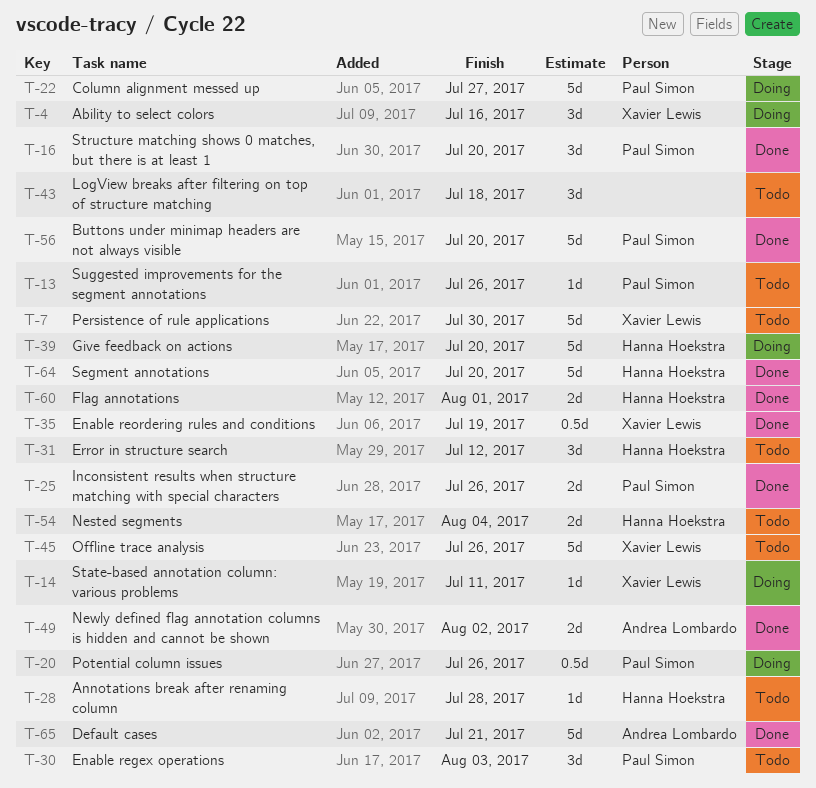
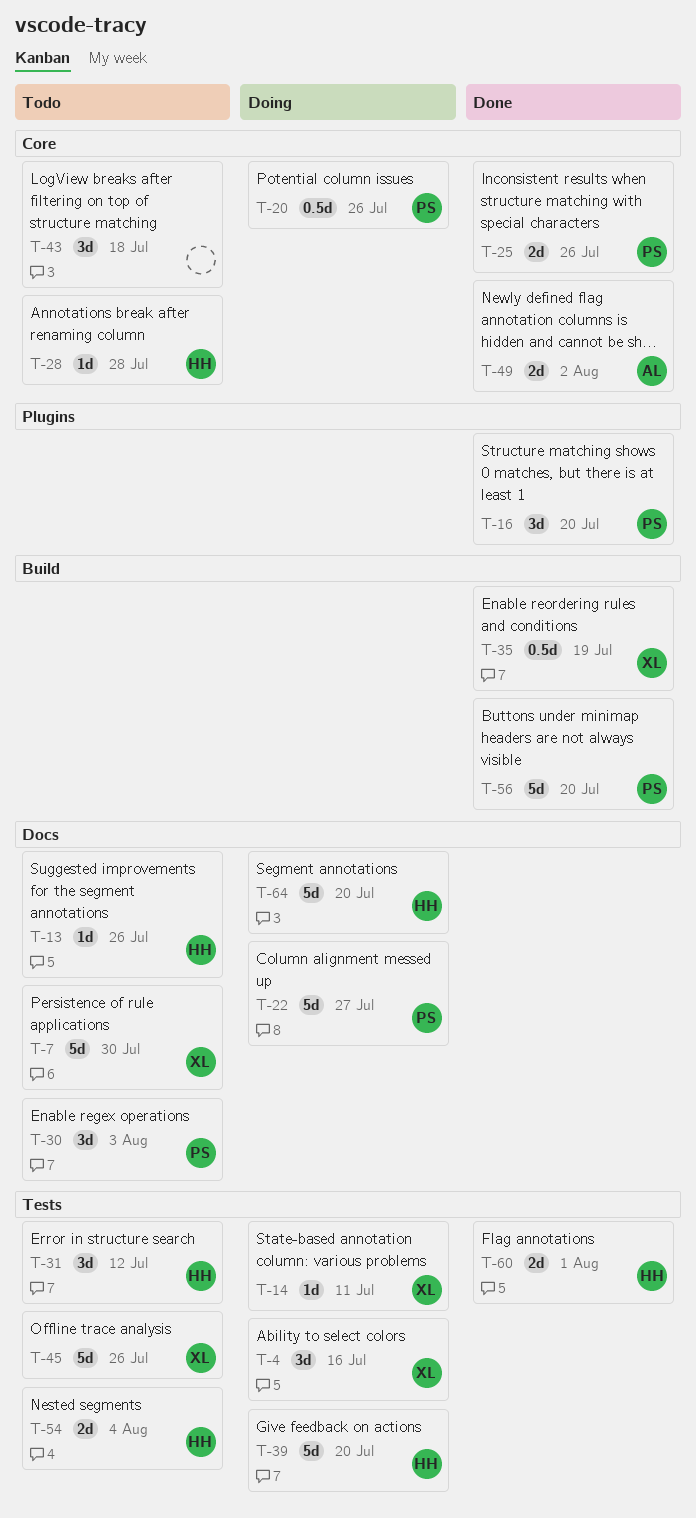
T-13, owner: Paul Simon -> Hanna Hoekstra
T-64, status: Done -> Doing
T-65: present -> none

